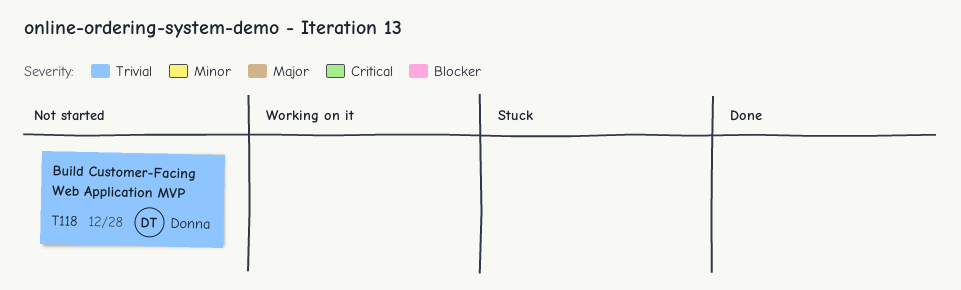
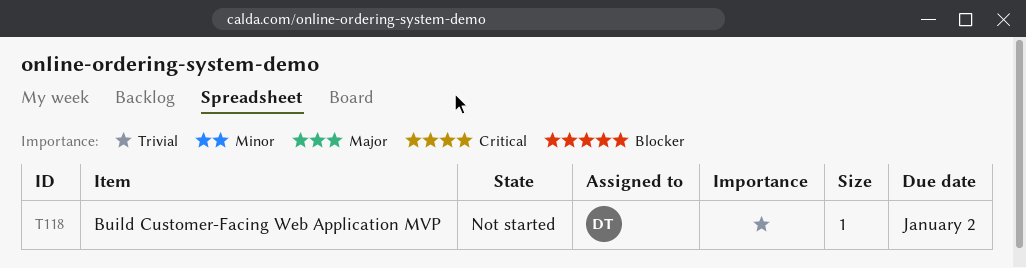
T118, due: Dec 28 -> Jan 2

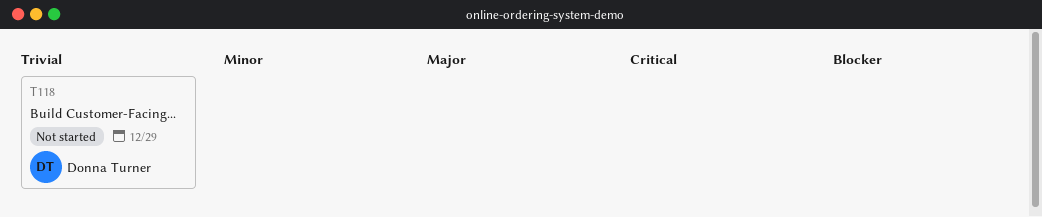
T118, due: Jan 2 -> Dec 29

